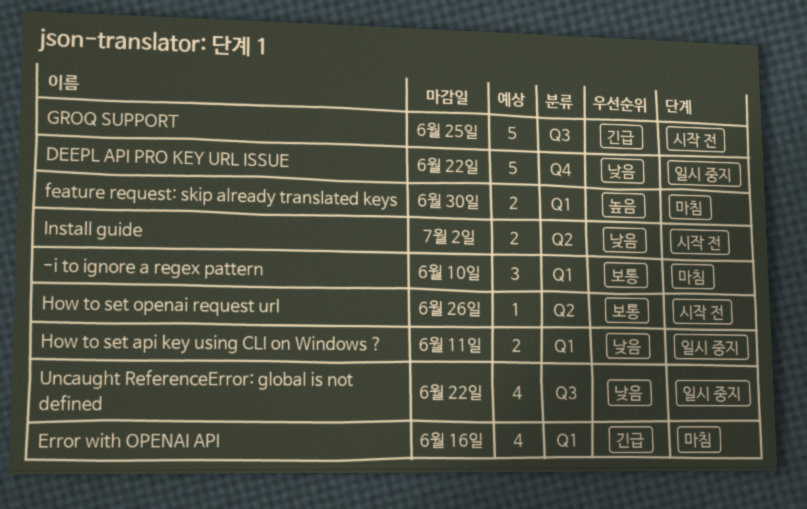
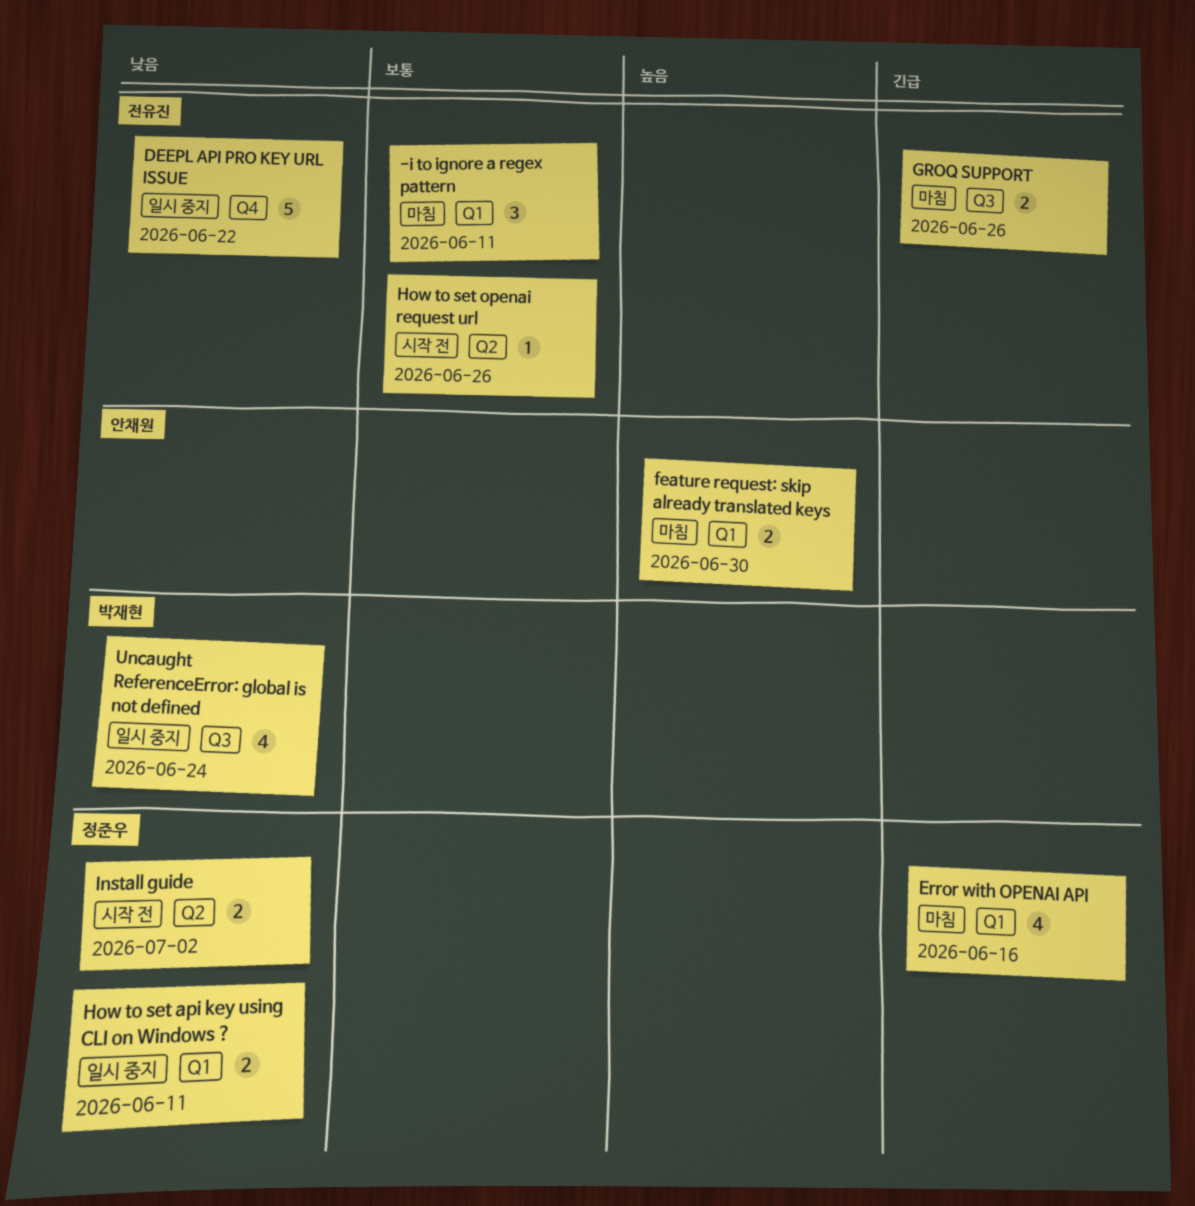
-i to ignore a regex pattern, due: Jun 10 -> Jun 11
GROQ SUPPORT, status: 시작 전 -> 마침
GROQ SUPPORT, estimate: 5 -> 2
GROQ SUPPORT, due: Jun 25 -> Jun 26
Uncaught ReferenceError: global is not defined, due: Jun 22 -> Jun 24

